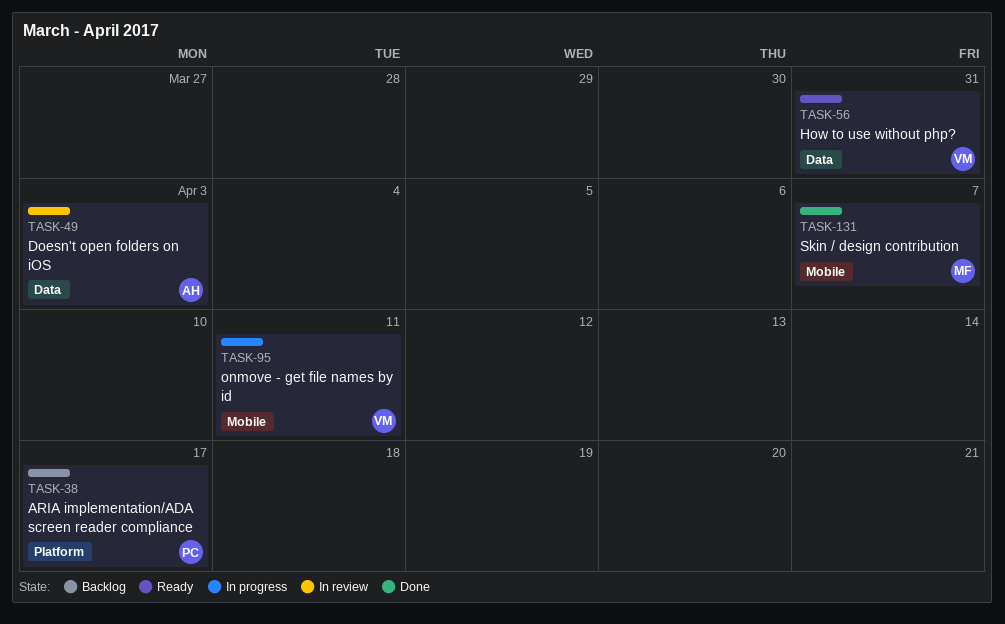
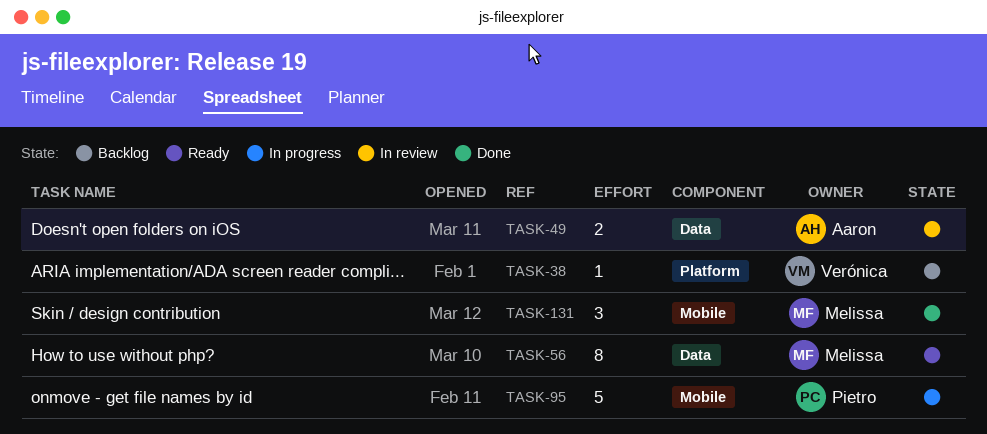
TASK-38, owner: Pietro -> Verónica
TASK-56, owner: Verónica -> Melissa
TASK-95, owner: Verónica -> Pietro

